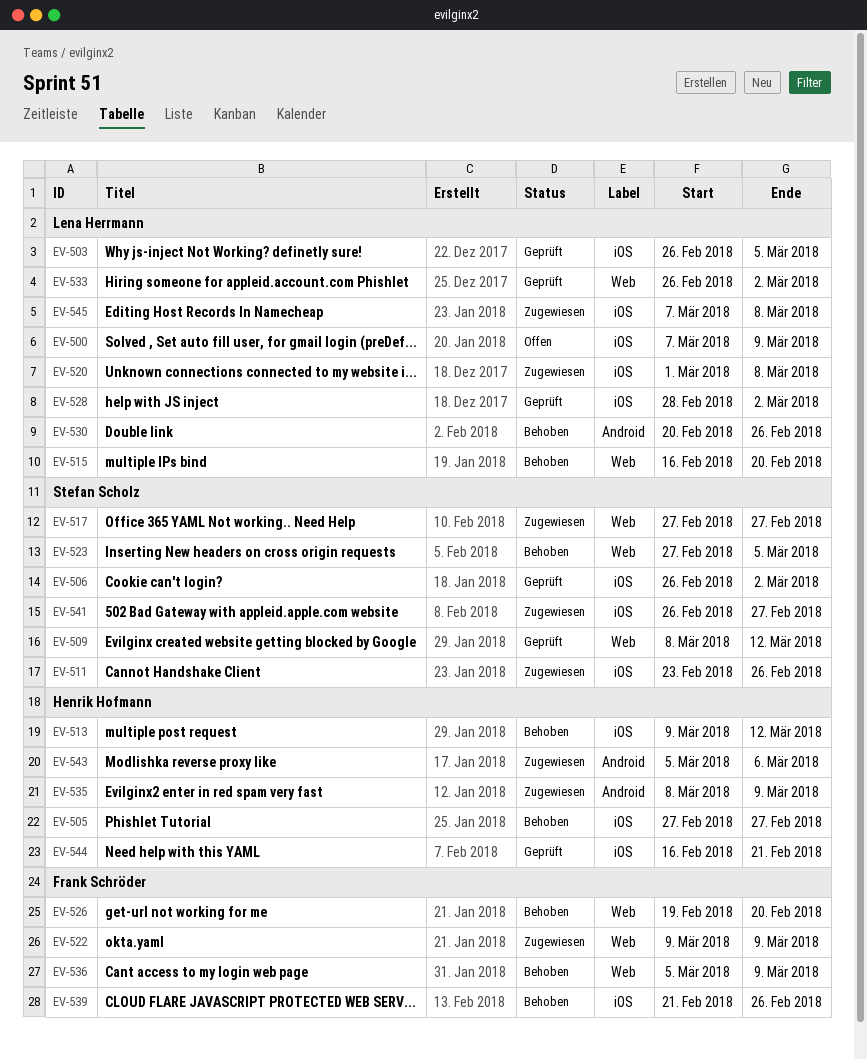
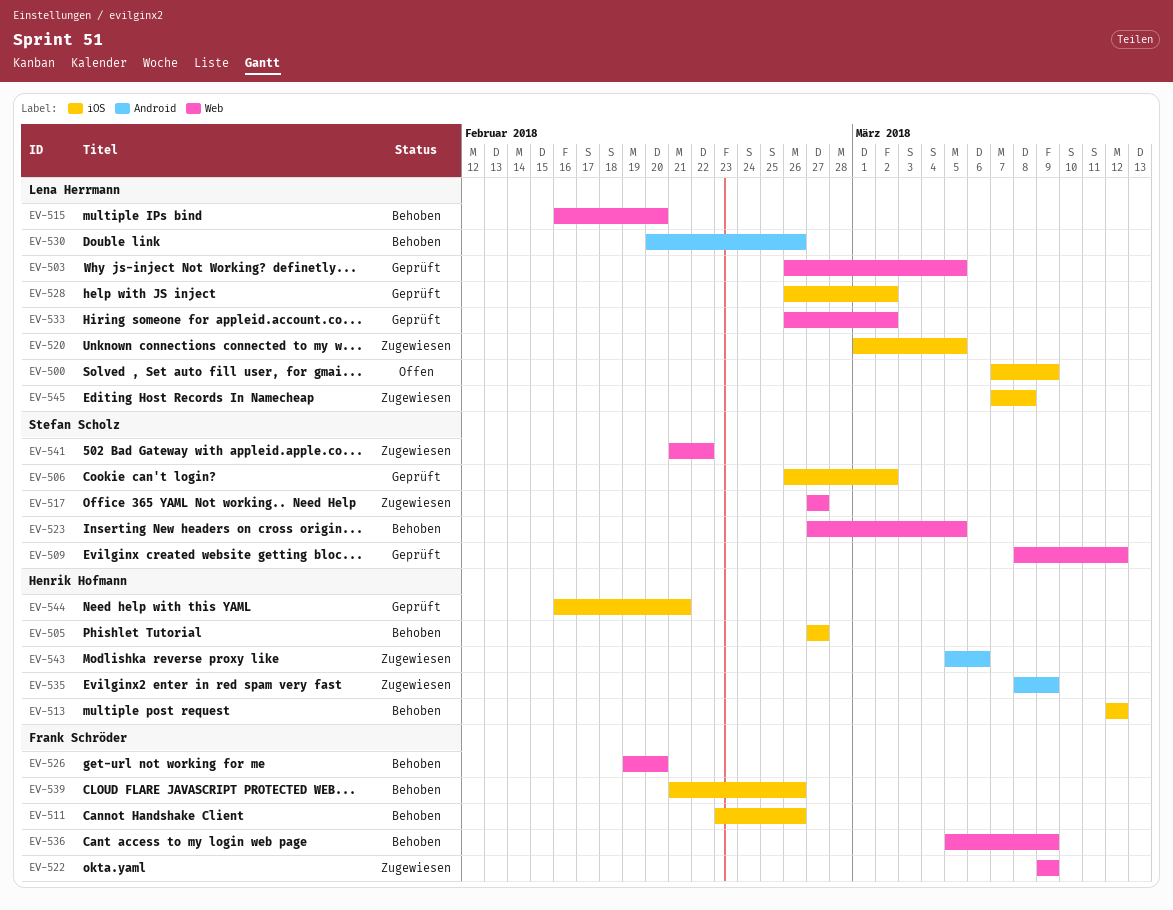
EV-503, label: iOS -> Web
EV-511, status: Zugewiesen -> Behoben
EV-511, owner: Stefan Scholz -> Frank Schröder
EV-513, start: Mar 9 -> Mar 12
EV-520, due: Mar 8 -> Mar 5
EV-528, start: Feb 28 -> Feb 26
EV-541, label: iOS -> Web
EV-541, start: Feb 26 -> Feb 21
EV-541, due: Feb 27 -> Feb 22

